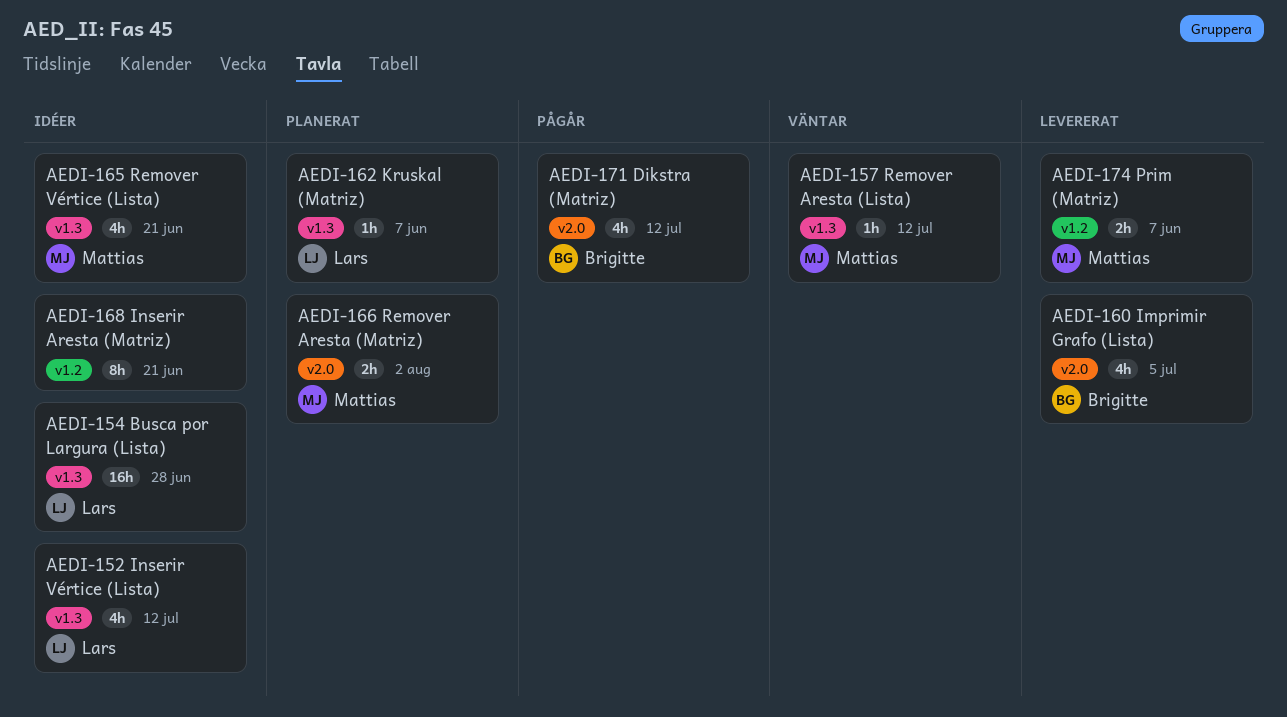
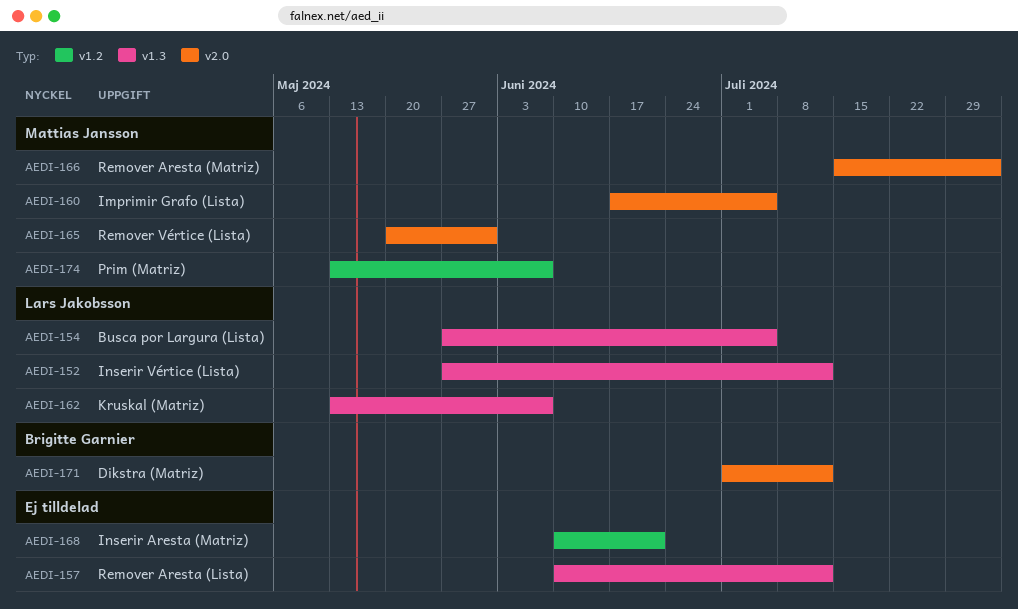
AEDI-154, due: Jun 28 -> Jul 5
AEDI-157, owner: Mattias Jansson -> none
AEDI-160, owner: Brigitte Garnier -> Mattias Jansson
AEDI-165, label: v1.3 -> v2.0
AEDI-165, due: Jun 21 -> May 31

